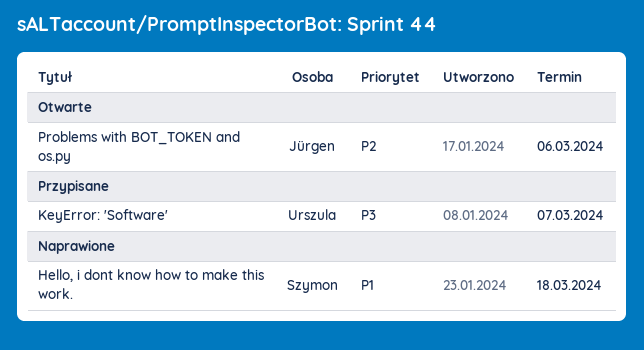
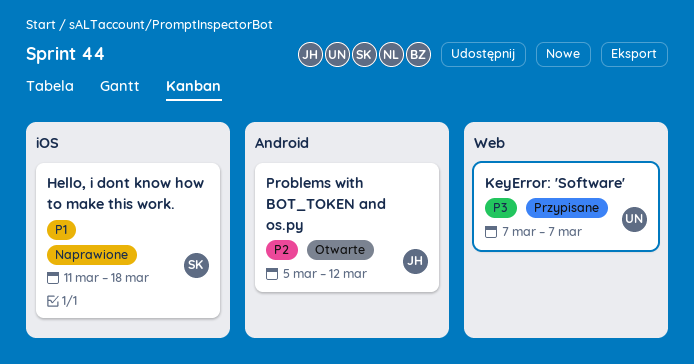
Problems with BOT_TOKEN and os.py, due: Mar 6 -> Mar 12

